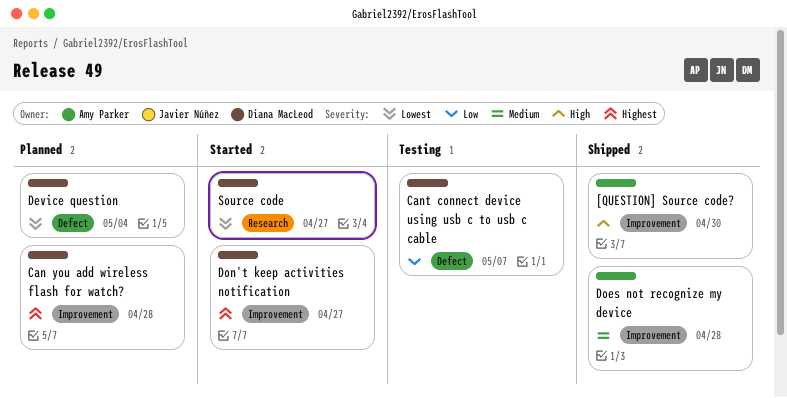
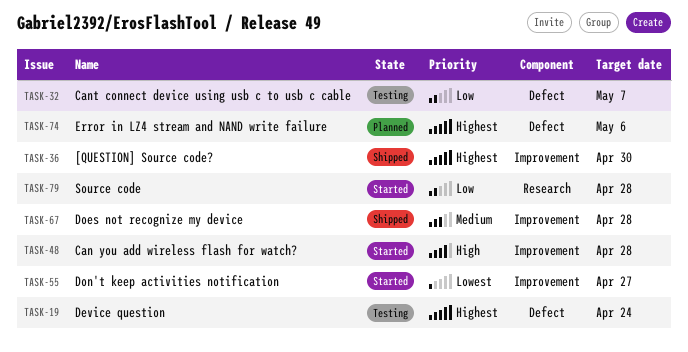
[QUESTION] Source code?, priority: High -> Highest
Can you add wireless flash for watch?, status: Planned -> Started
Can you add wireless flash for watch?, priority: Highest -> High
Device question, status: Planned -> Testing
Device question, priority: Lowest -> Highest
Device question, due: May 4 -> Apr 24
Don't keep activities notification, priority: Highest -> Lowest
Error in LZ4 stream and NAND write failure: none -> present
Source code, priority: Lowest -> Low
Source code, due: Apr 27 -> Apr 28

